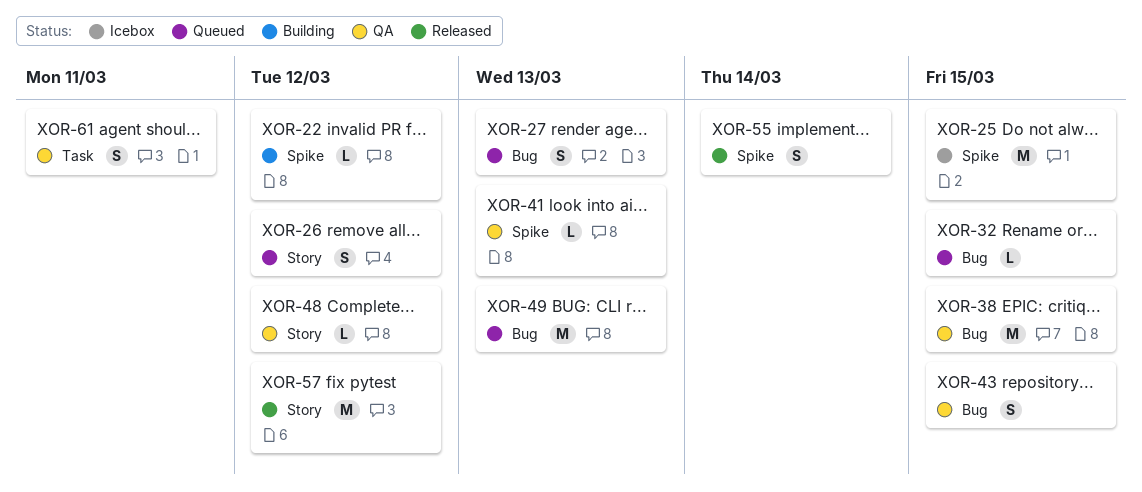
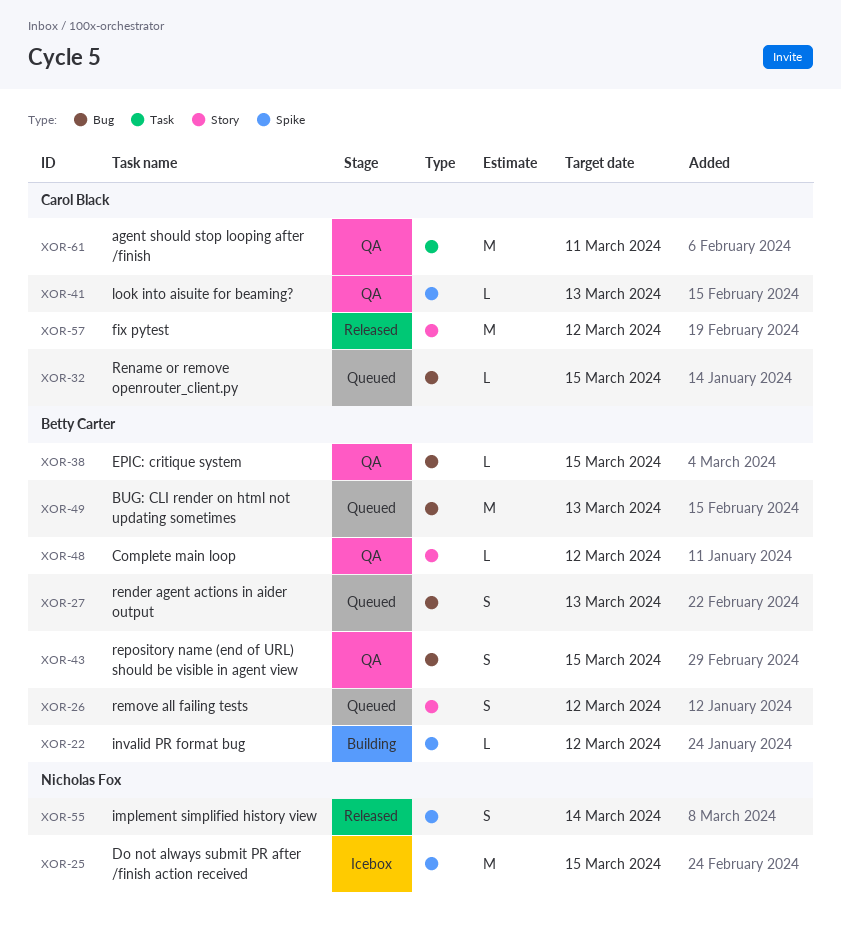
XOR-38, estimate: M -> L
XOR-61, estimate: S -> M

